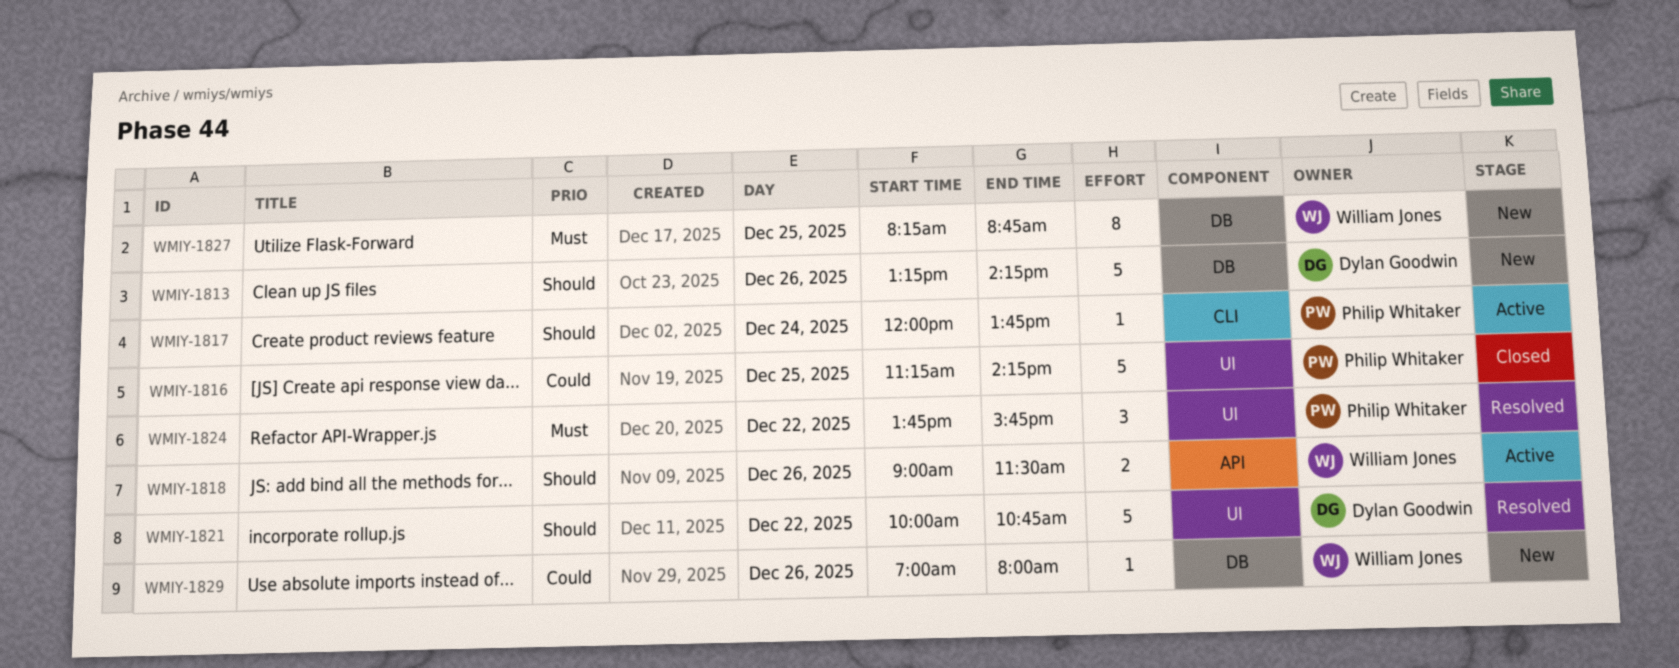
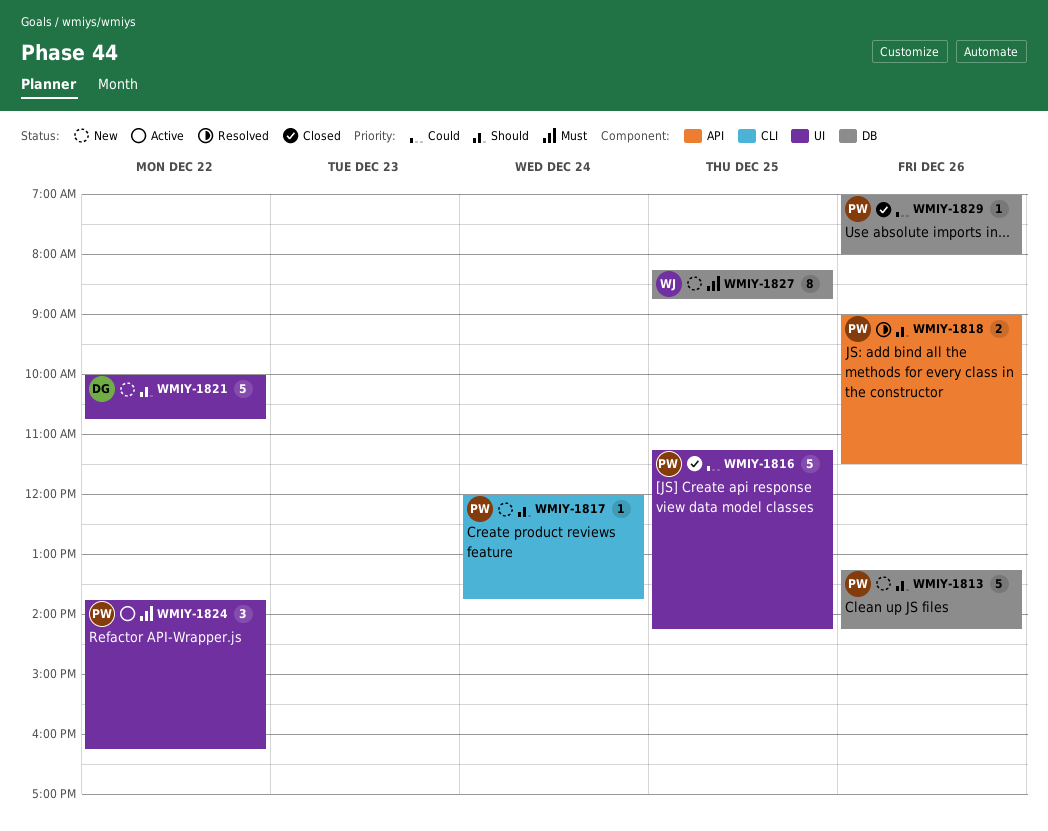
WMIY-1813, owner: Dylan Goodwin -> Philip Whitaker
WMIY-1817, status: Active -> New
WMIY-1818, status: Active -> Resolved
WMIY-1818, owner: William Jones -> Philip Whitaker
WMIY-1821, status: Resolved -> New
WMIY-1824, status: Resolved -> Active
WMIY-1824, ends: 15:45 -> 16:15
WMIY-1829, status: New -> Closed
WMIY-1829, owner: William Jones -> Philip Whitaker

